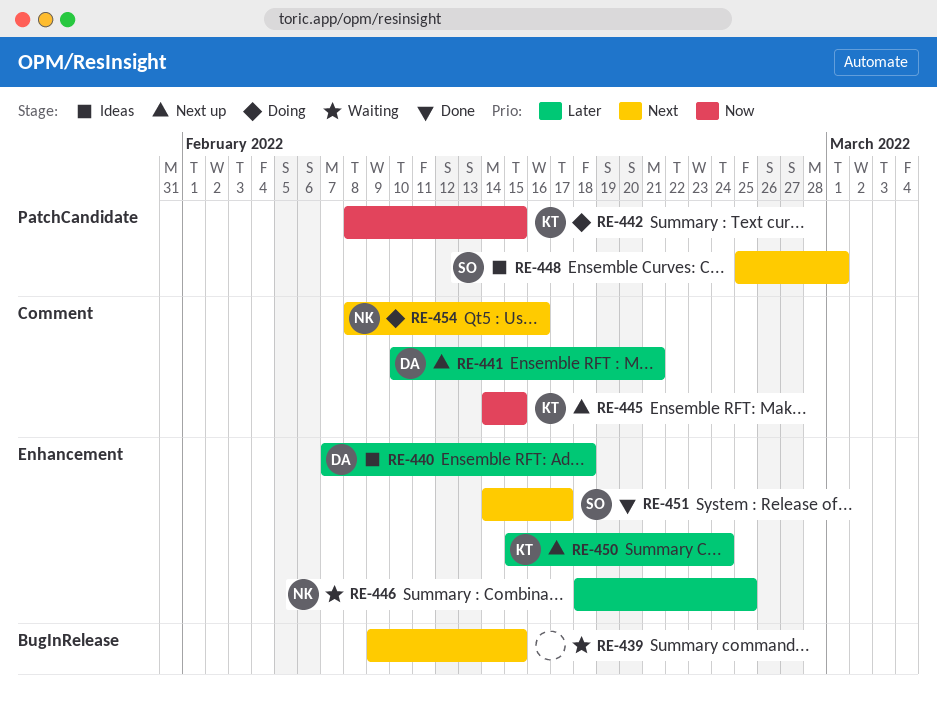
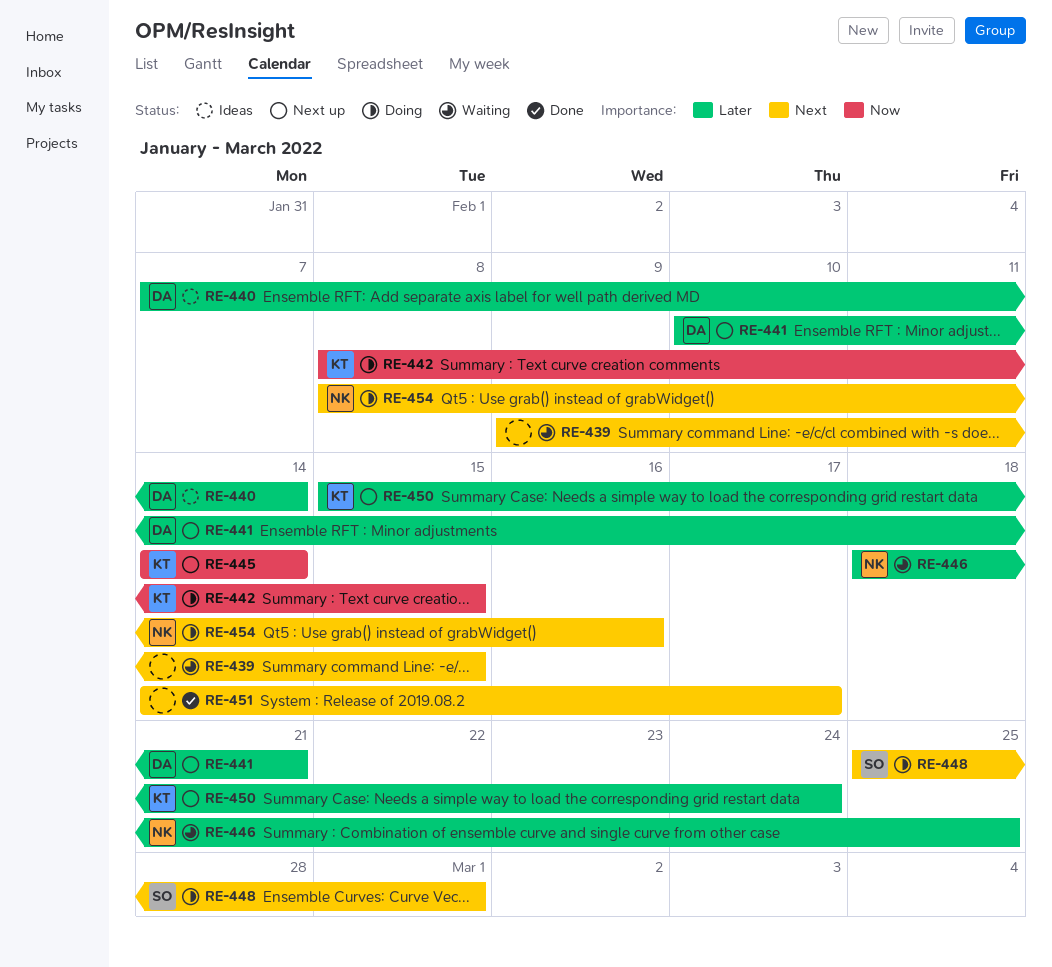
RE-440, due: Feb 18 -> Feb 14
RE-445, due: Feb 15 -> Feb 14
RE-448, status: Ideas -> Doing
RE-451, owner: SO -> none

